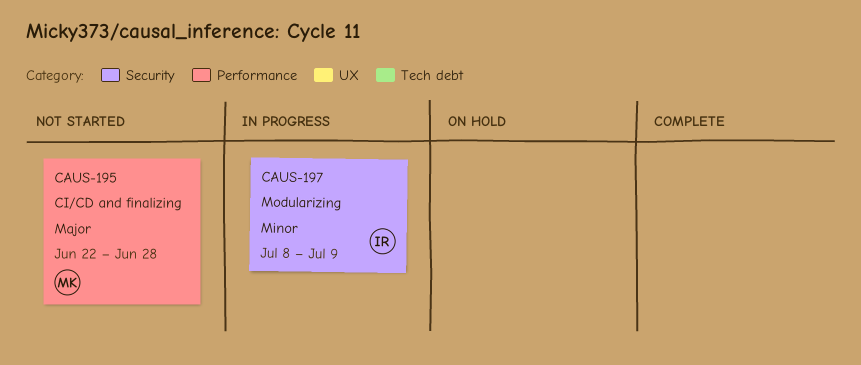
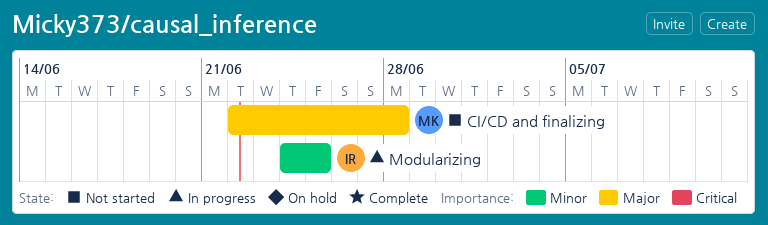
Modularizing, start: Jul 8 -> Jun 24
Modularizing, due: Jul 9 -> Jun 25

